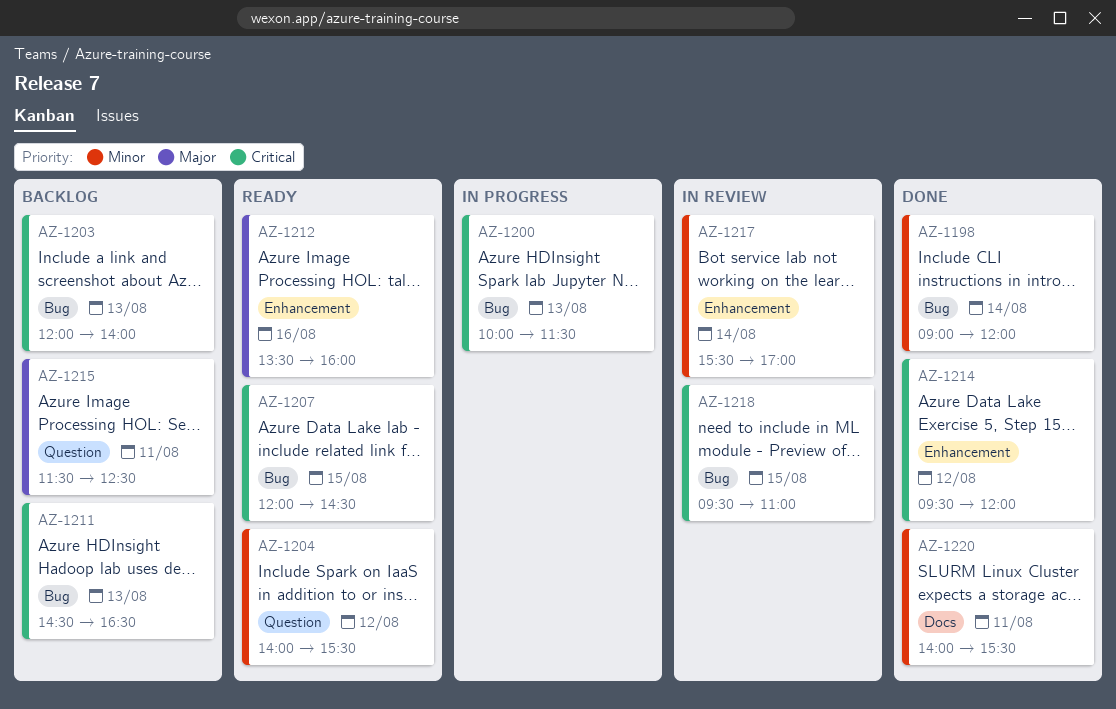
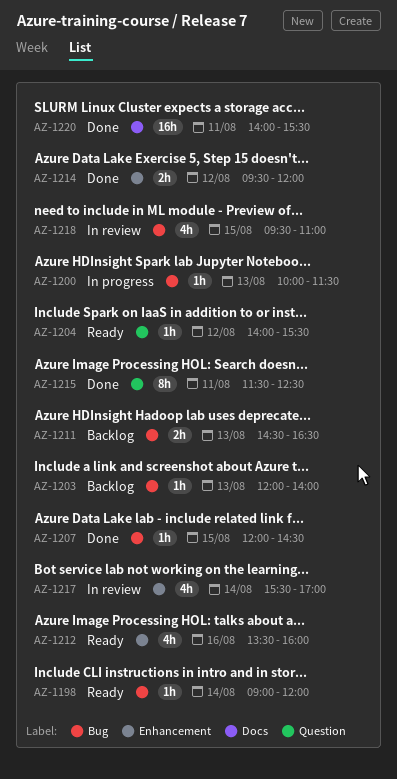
AZ-1198, status: Done -> Ready
AZ-1207, status: Ready -> Done
AZ-1215, status: Backlog -> Done

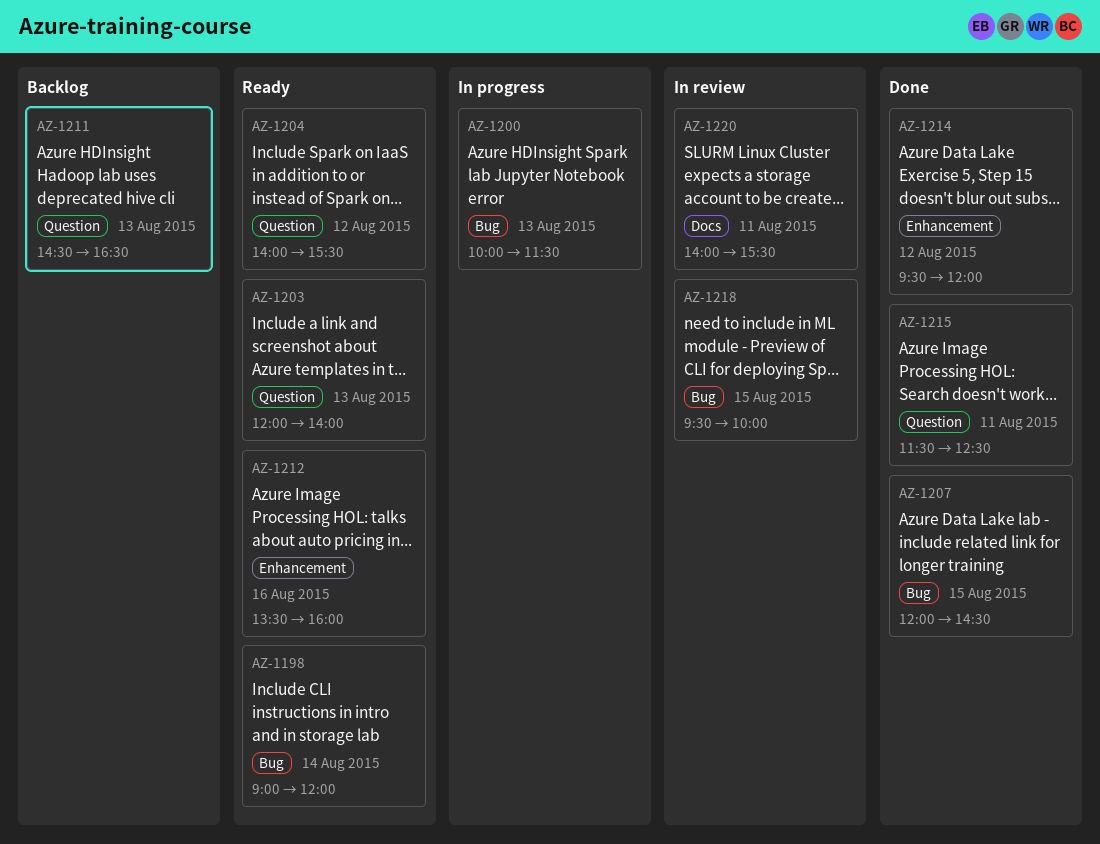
AZ-1203, status: Backlog -> Ready
AZ-1203, label: Bug -> Question
AZ-1211, label: Bug -> Question
AZ-1217: present -> none
AZ-1218, ends: 11:00 -> 10:00
AZ-1220, status: Done -> In review

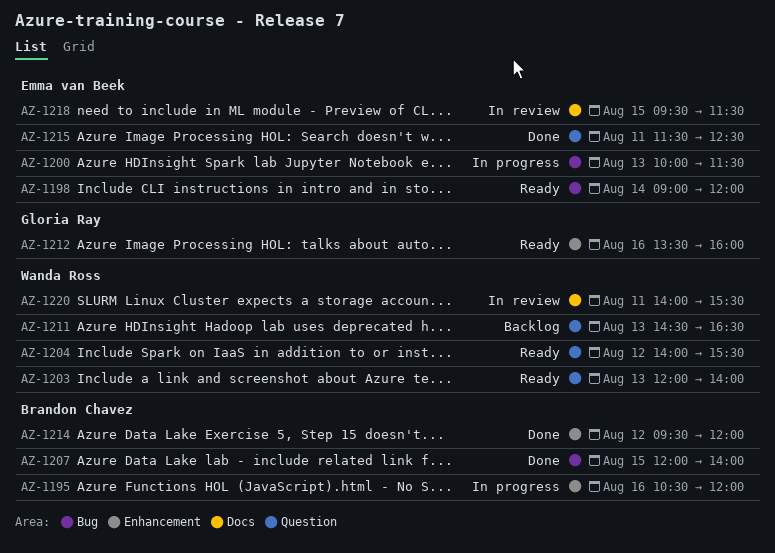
AZ-1195: none -> present
AZ-1207, ends: 14:30 -> 14:00
AZ-1218, label: Bug -> Docs
AZ-1218, ends: 10:00 -> 11:30

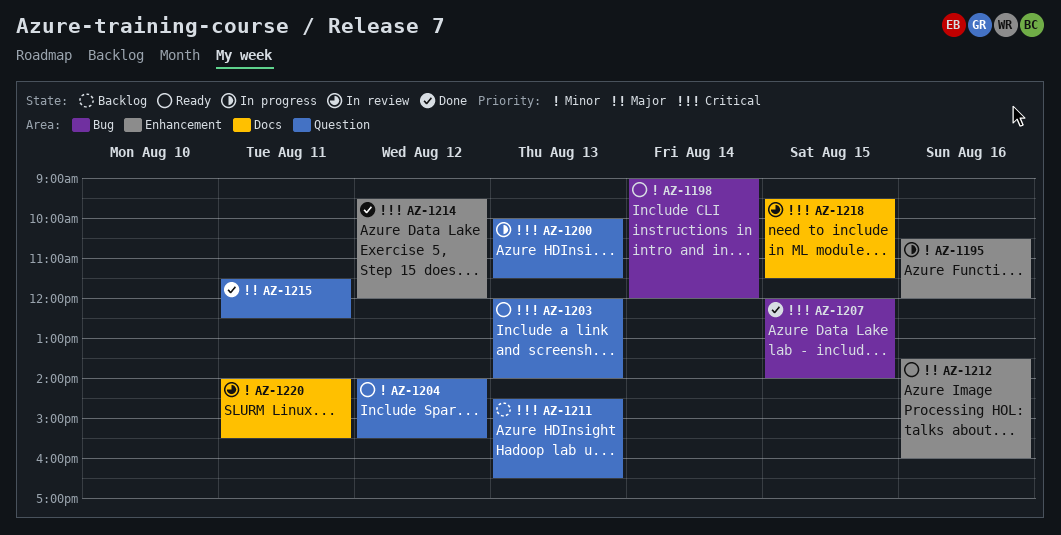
AZ-1200, label: Bug -> Question

